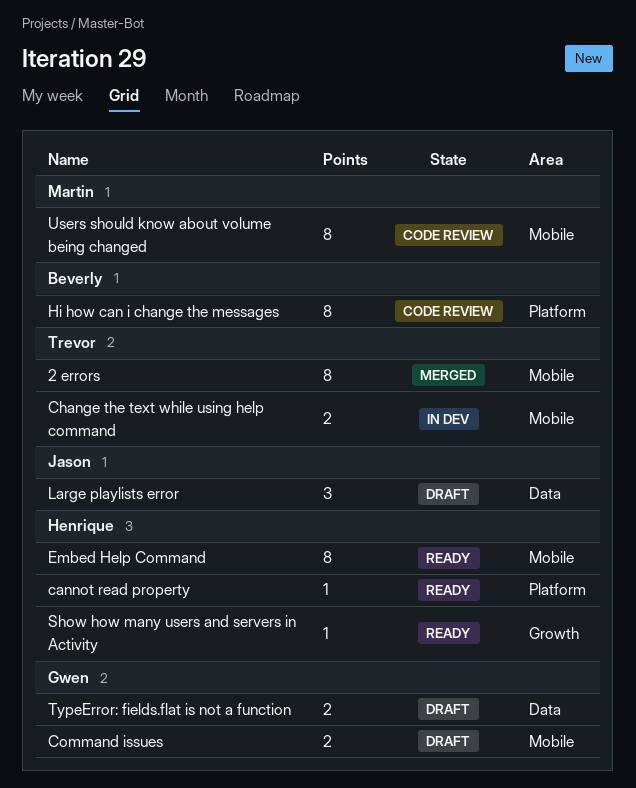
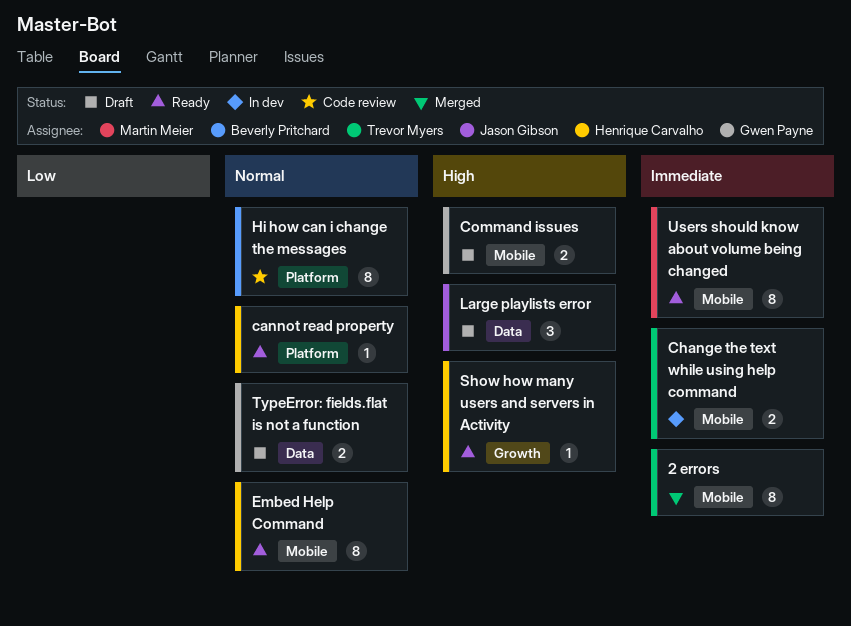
Users should know about volume being changed, status: Code review -> Ready

